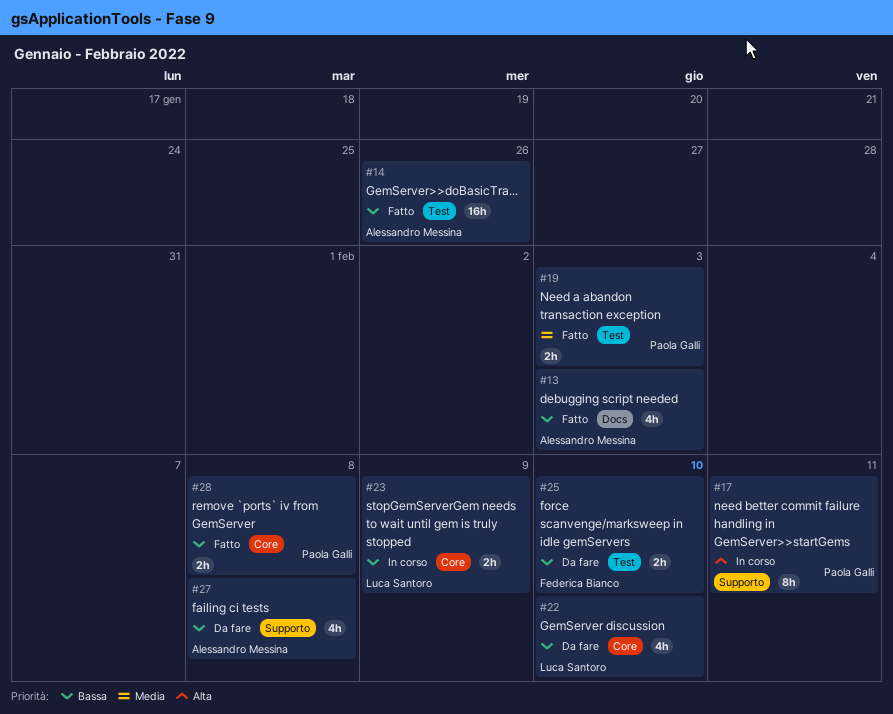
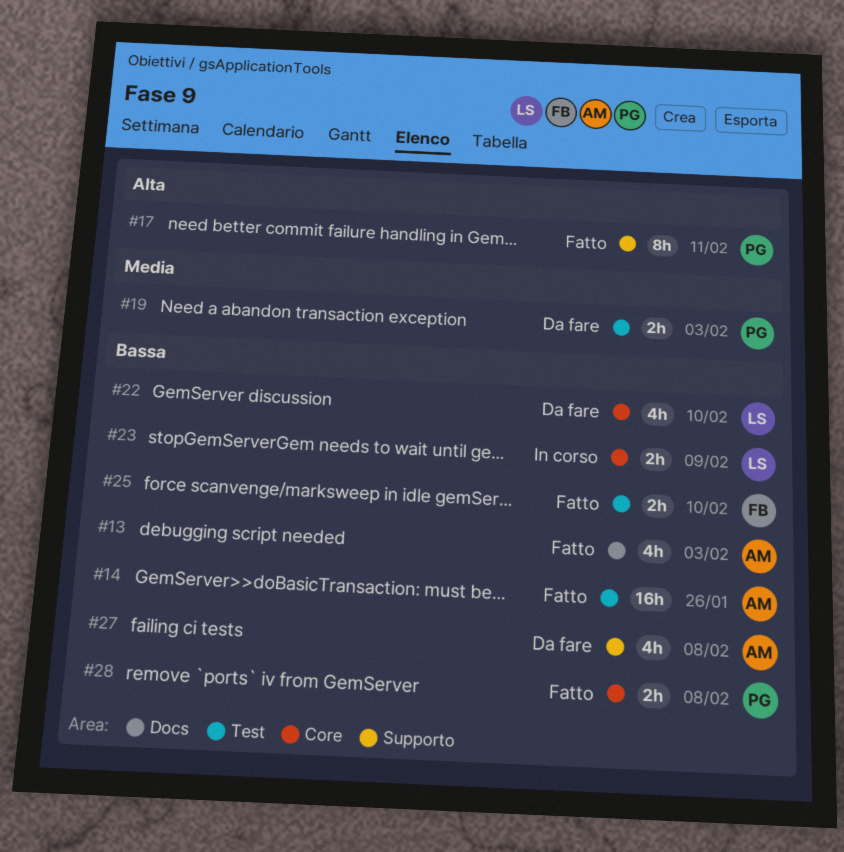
#17, status: In corso -> Fatto
#19, status: Fatto -> Da fare
#25, status: Da fare -> Fatto

